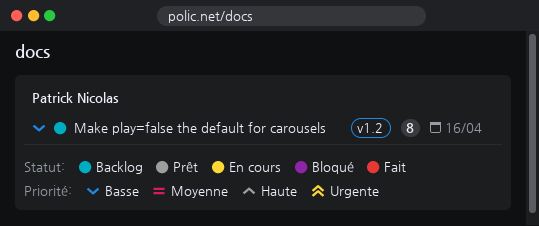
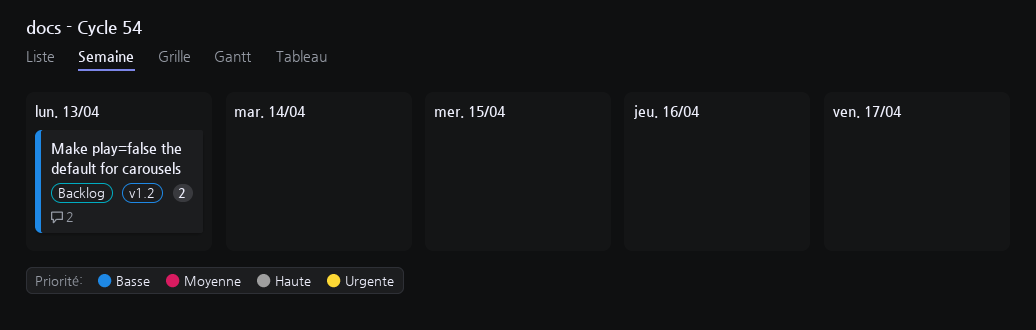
Make play=false the default for carousels, estimate: 8 -> 2
Make play=false the default for carousels, due: Apr 16 -> Apr 13

